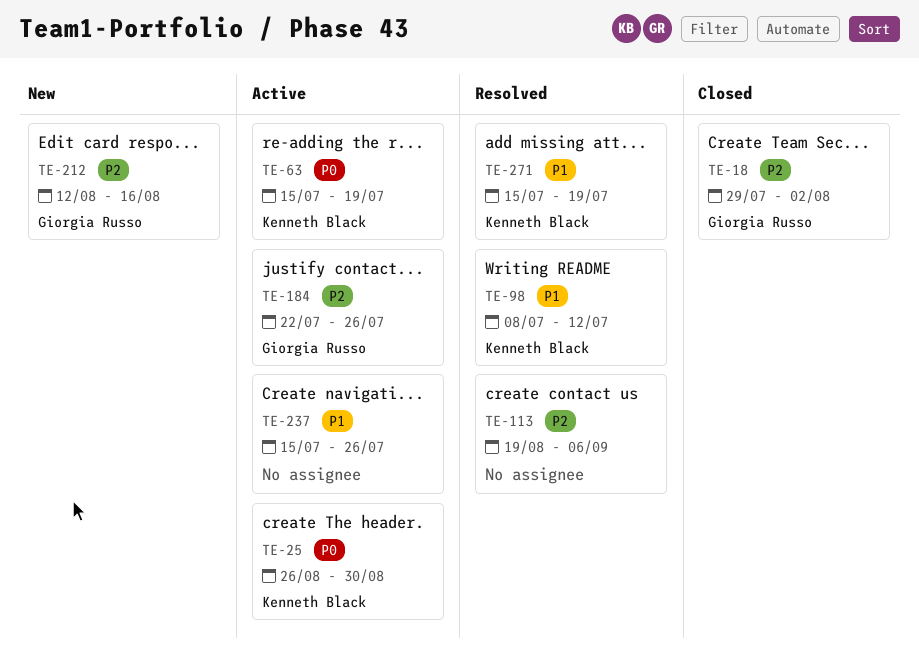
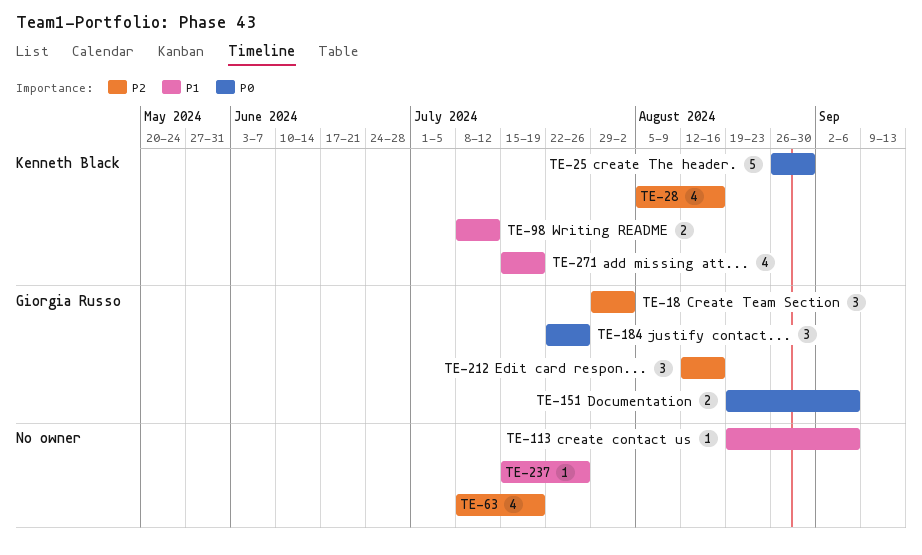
TE-28: none -> present
TE-63, owner: Kenneth Black -> none
TE-63, priority: P0 -> P2
TE-63, start: Jul 15 -> Jul 8
TE-113, priority: P2 -> P1
TE-151: none -> present
TE-184, priority: P2 -> P0

